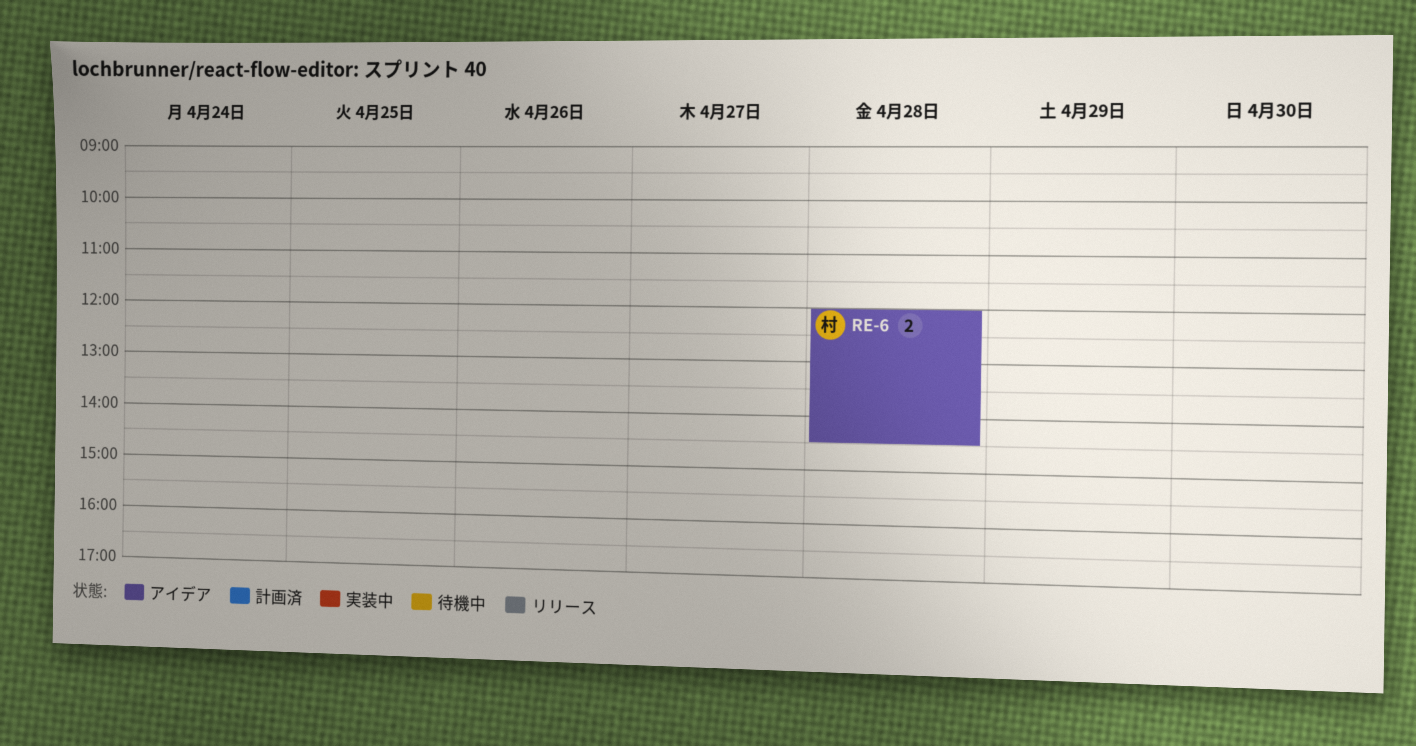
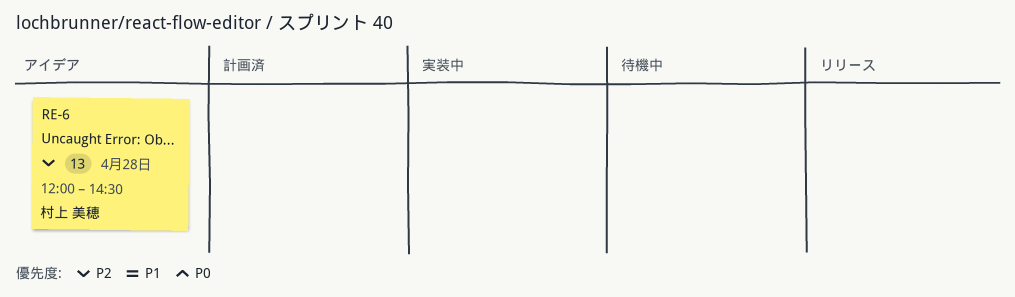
RE-6, estimate: 2 -> 13

